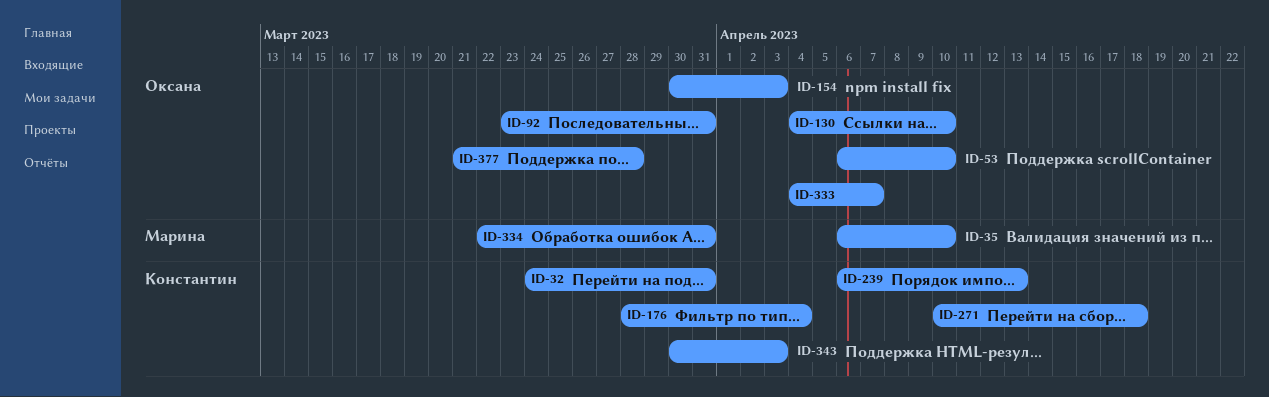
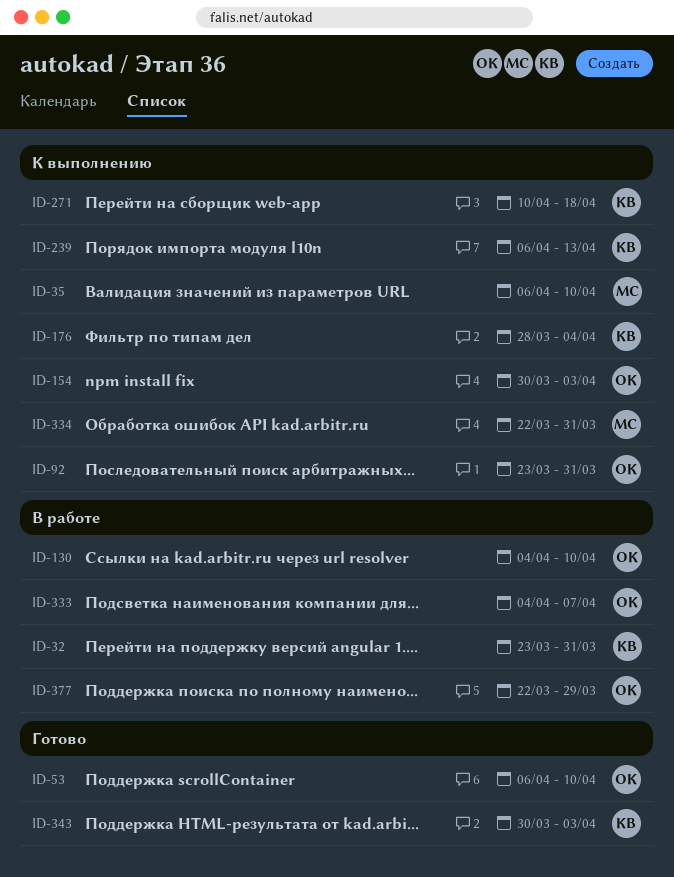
ID-32, start: Mar 24 -> Mar 23
ID-377, start: Mar 21 -> Mar 22
ID-377, due: Mar 28 -> Mar 29

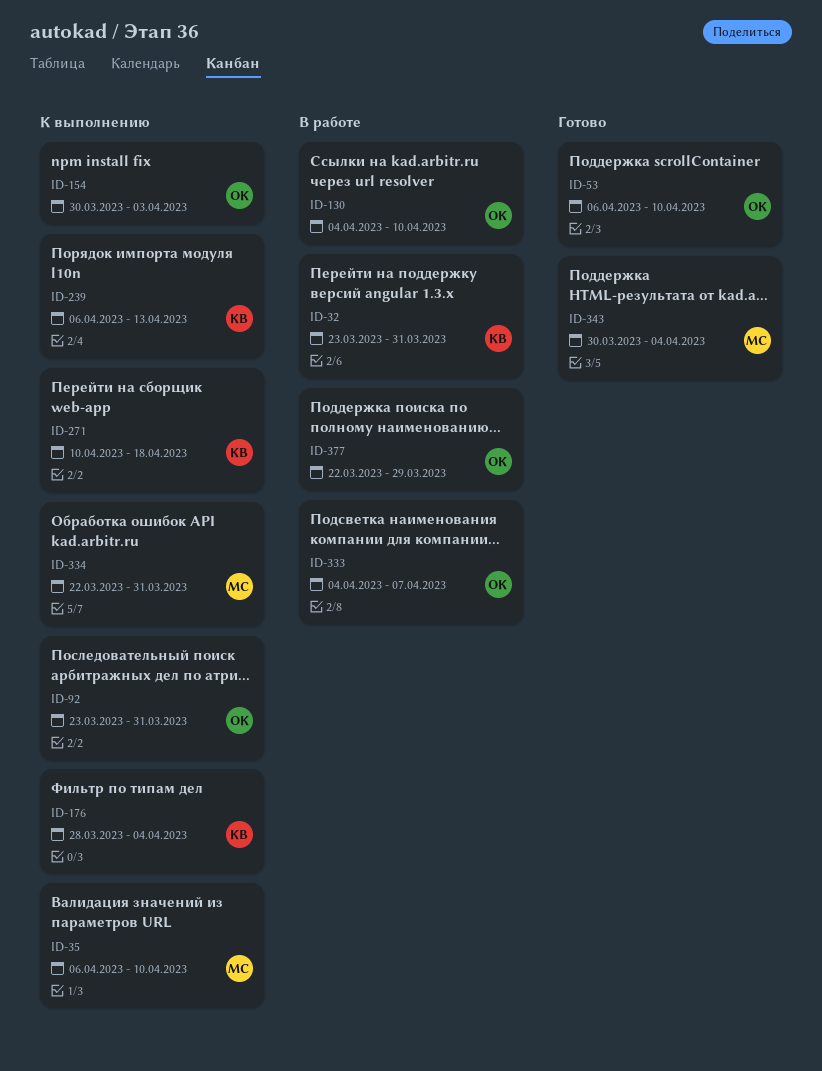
ID-343, owner: КВ -> МС
ID-343, due: Apr 3 -> Apr 4

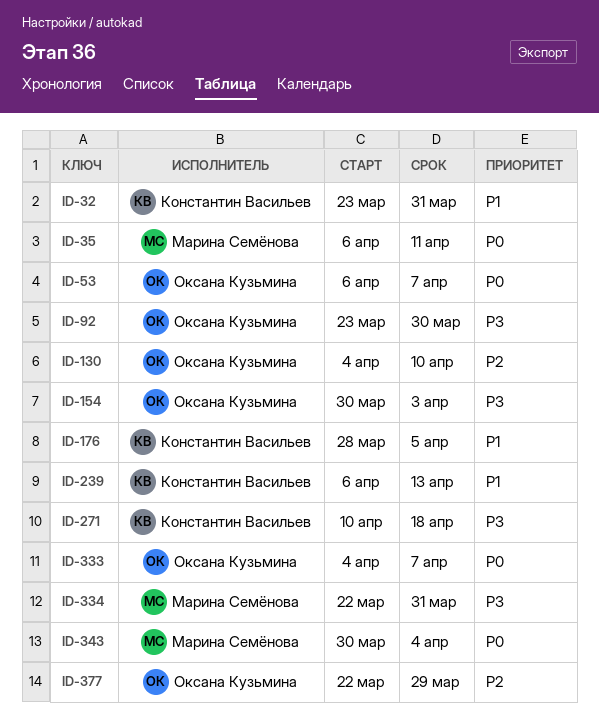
ID-35, due: Apr 10 -> Apr 11
ID-53, due: Apr 10 -> Apr 7
ID-92, due: Mar 31 -> Mar 30
ID-176, due: Apr 4 -> Apr 5

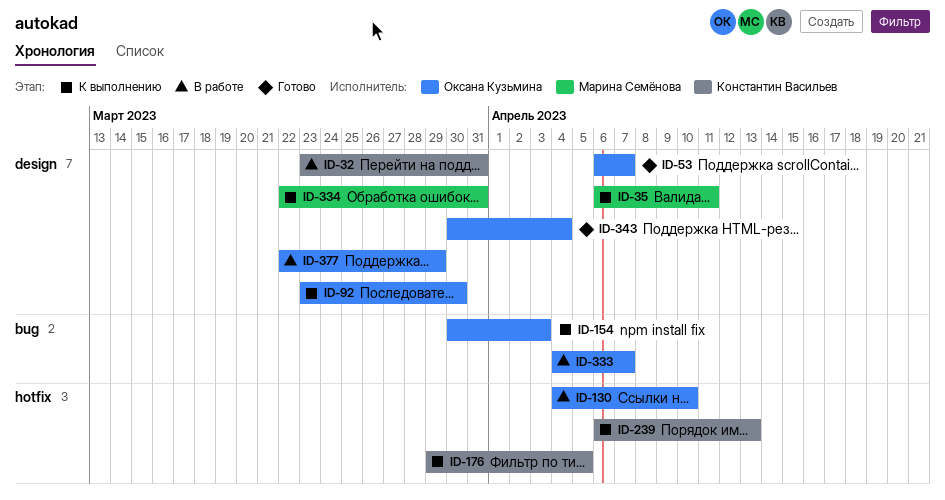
ID-176, start: Mar 28 -> Mar 29
ID-271: present -> none
ID-343, owner: Марина Семёнова -> Оксана Кузьмина

